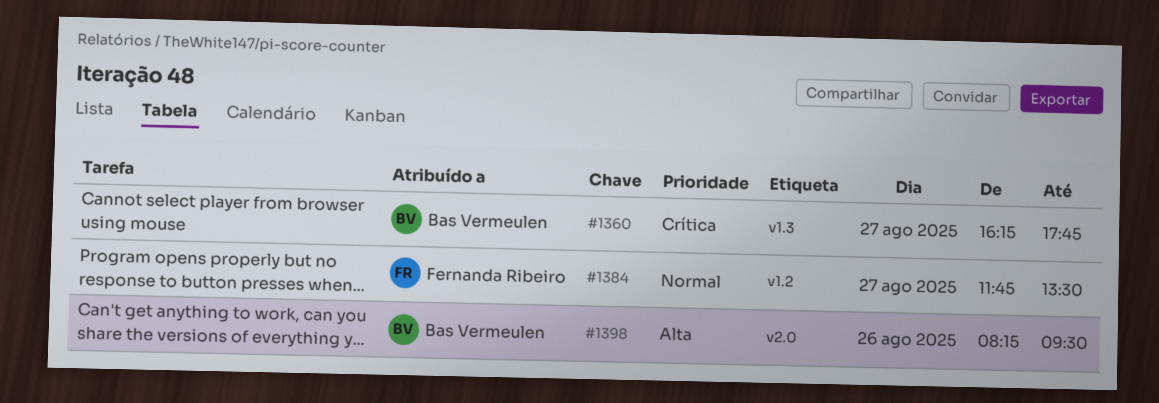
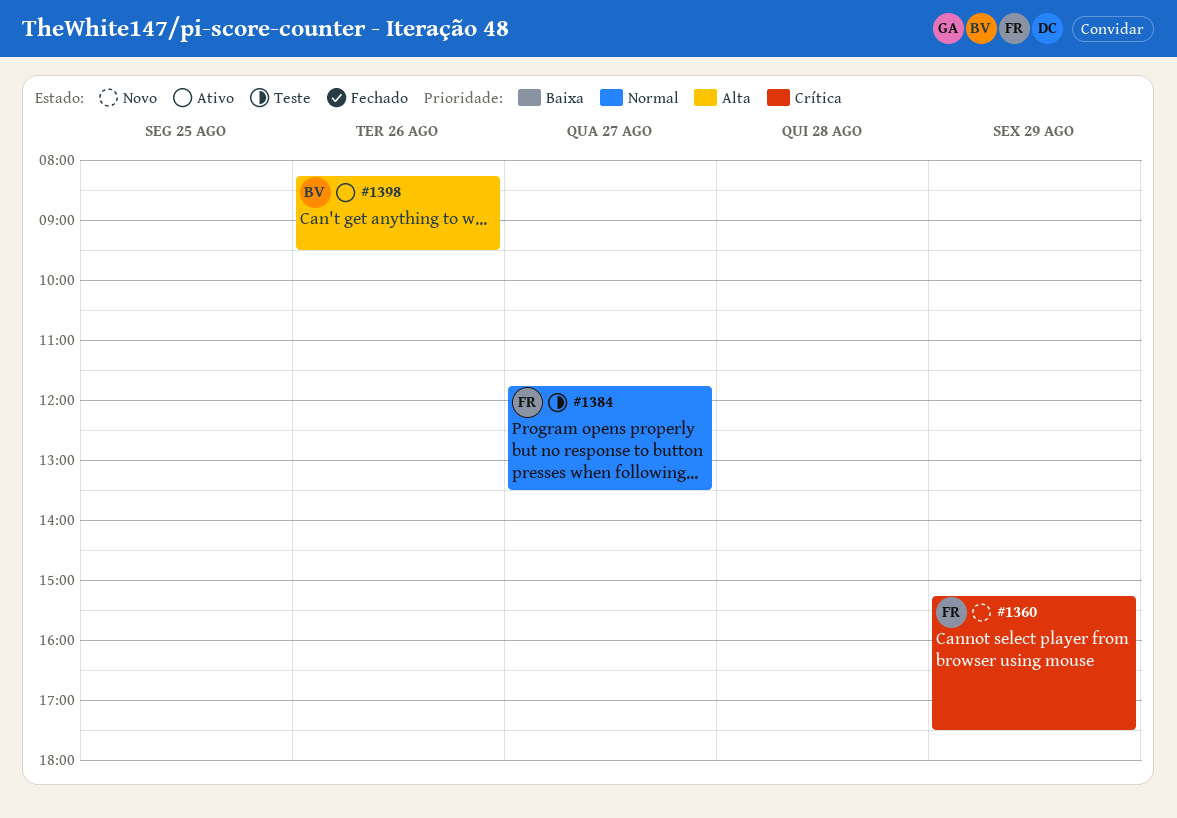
#1360, owner: Bas Vermeulen -> Fernanda Ribeiro
#1360, day: Aug 27 -> Aug 29
#1360, begins: 16:15 -> 15:15
#1360, ends: 17:45 -> 17:30

